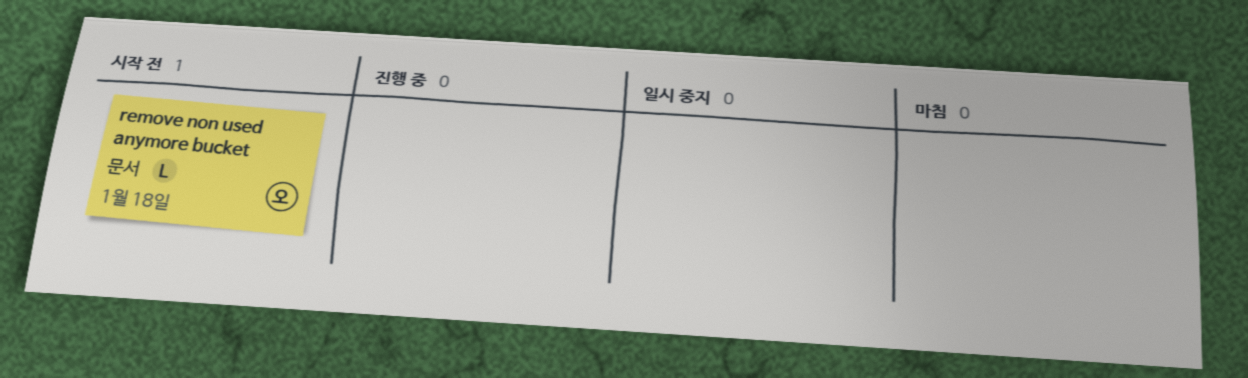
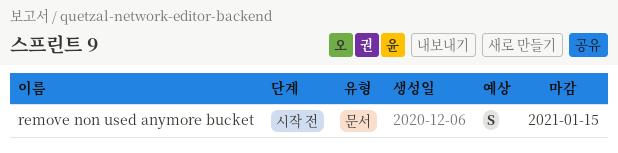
remove non used anymore bucket, estimate: L -> S
remove non used anymore bucket, due: Jan 18 -> Jan 15

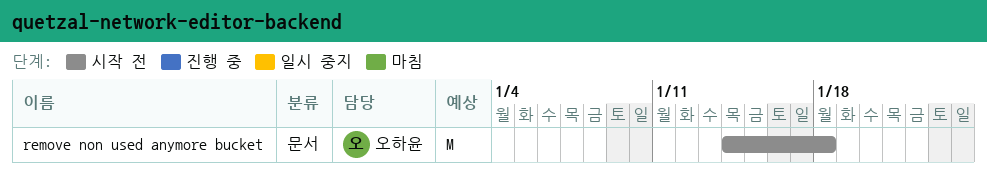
remove non used anymore bucket, estimate: S -> M
remove non used anymore bucket, due: Jan 15 -> Jan 18

